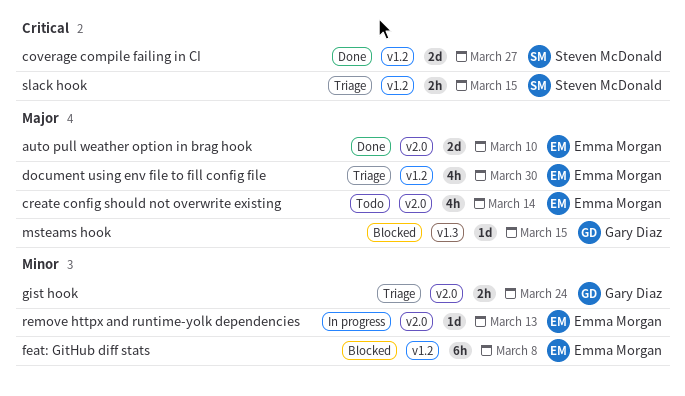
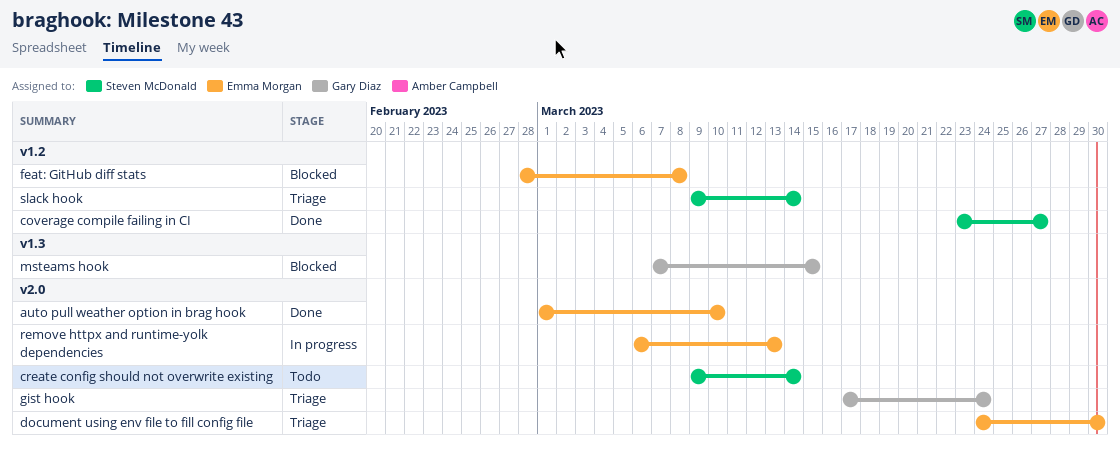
create config should not overwrite existing, owner: Emma Morgan -> Steven McDonald
document using env file to fill config file, label: v1.2 -> v2.0
slack hook, due: Mar 15 -> Mar 14

